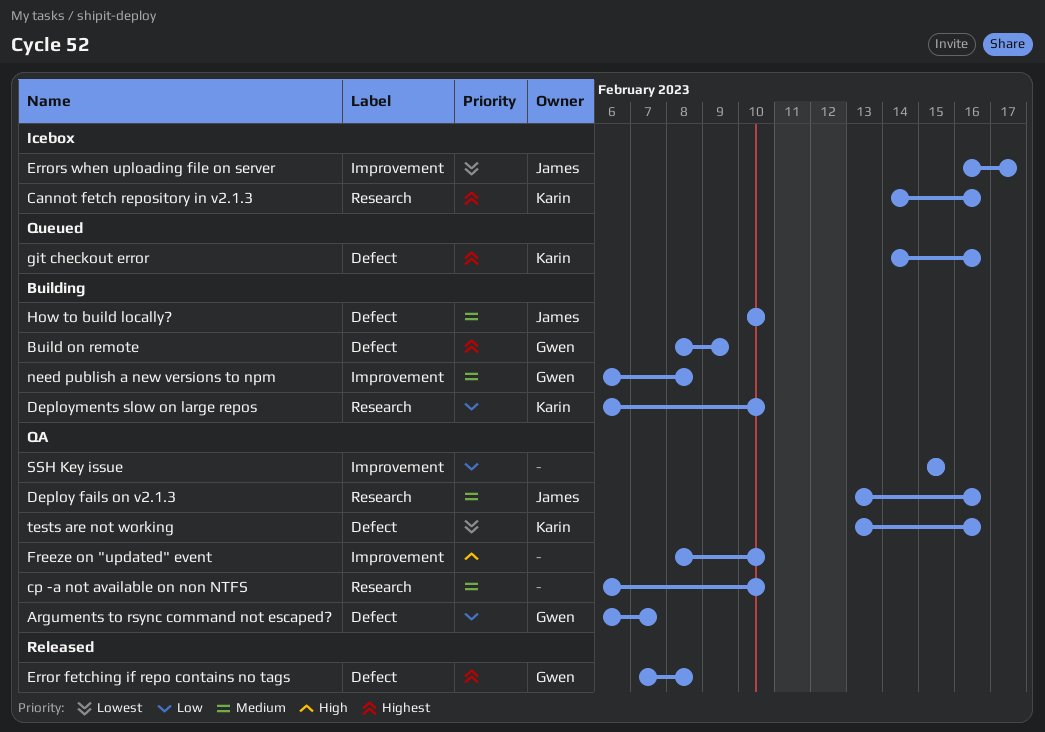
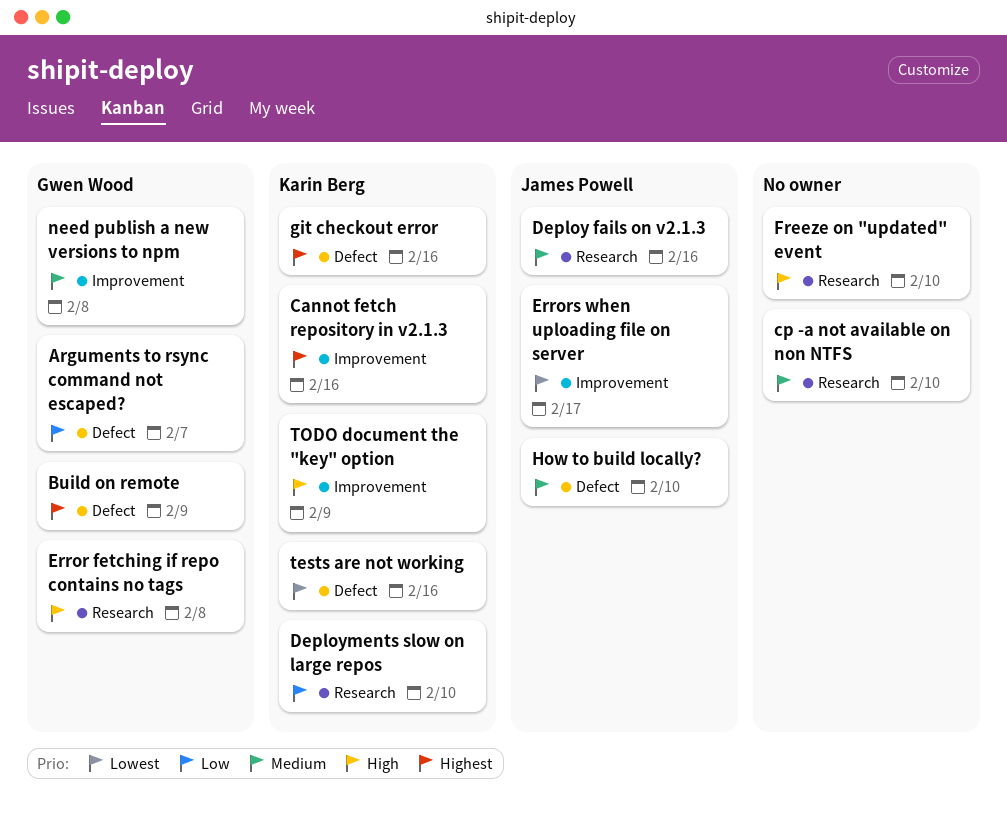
Cannot fetch repository in v2.1.3, label: Research -> Improvement
Error fetching if repo contains no tags, priority: Highest -> High
Error fetching if repo contains no tags, label: Defect -> Research
Freeze on "updated" event, label: Improvement -> Research
SSH Key issue: present -> none
TODO document the "key" option: none -> present

